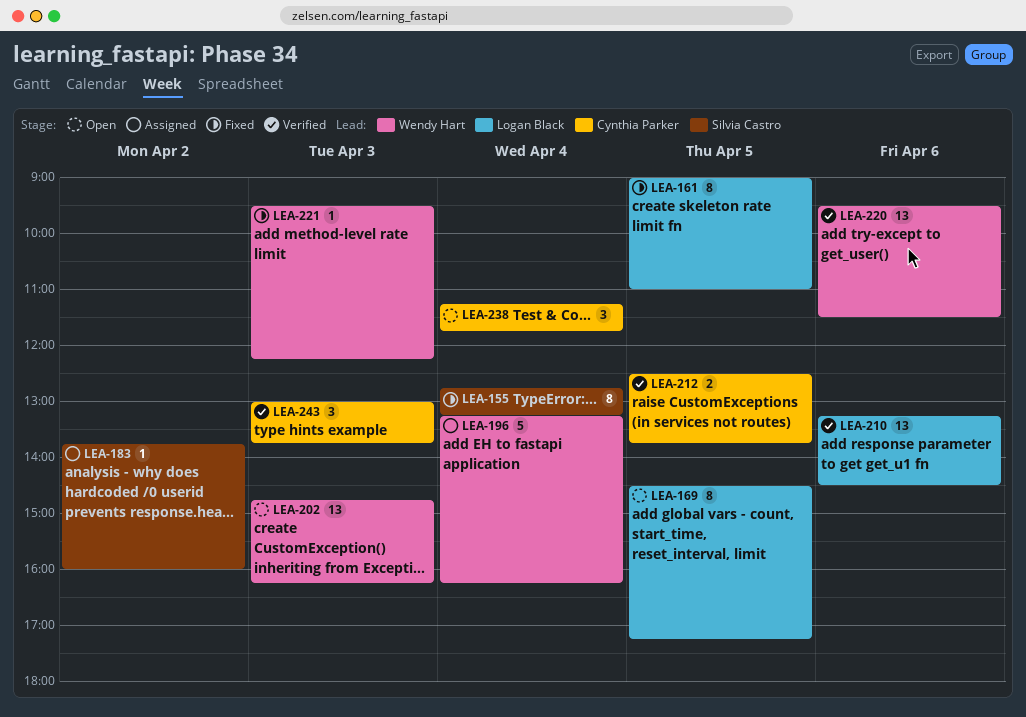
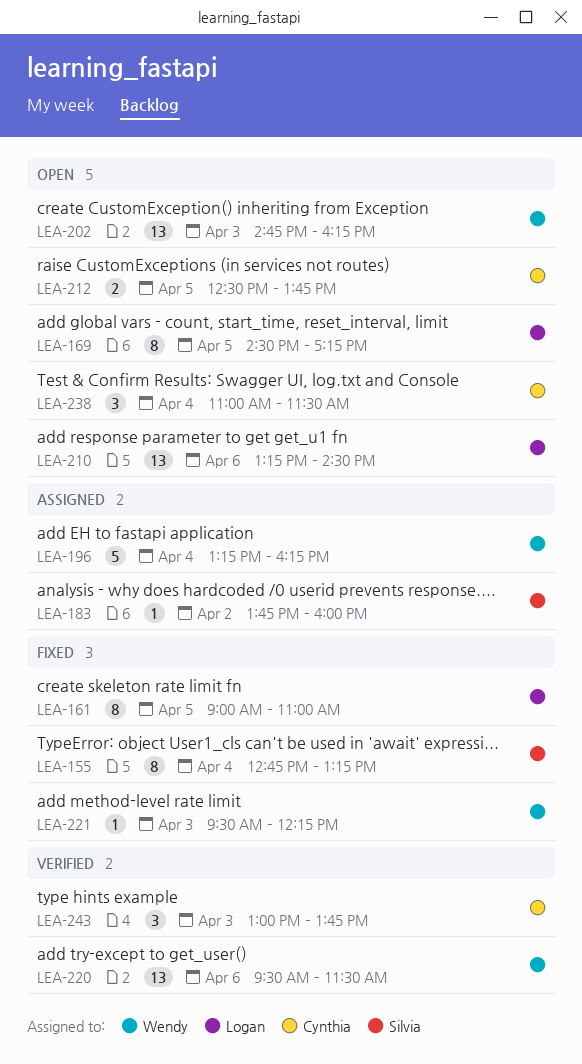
LEA-210, status: Verified -> Open
LEA-212, status: Verified -> Open
LEA-238, begins: 11:15 -> 11:00
LEA-238, ends: 11:45 -> 11:30

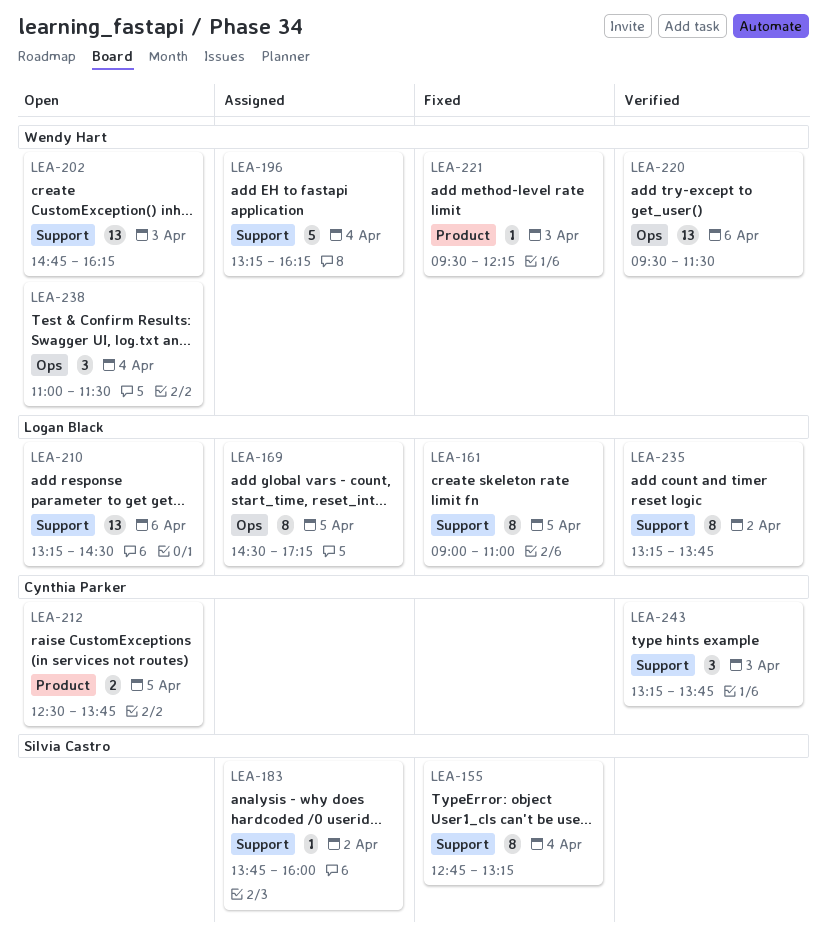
LEA-169, status: Open -> Assigned
LEA-235: none -> present
LEA-238, owner: Cynthia Parker -> Wendy Hart
LEA-243, begins: 13:00 -> 13:15

